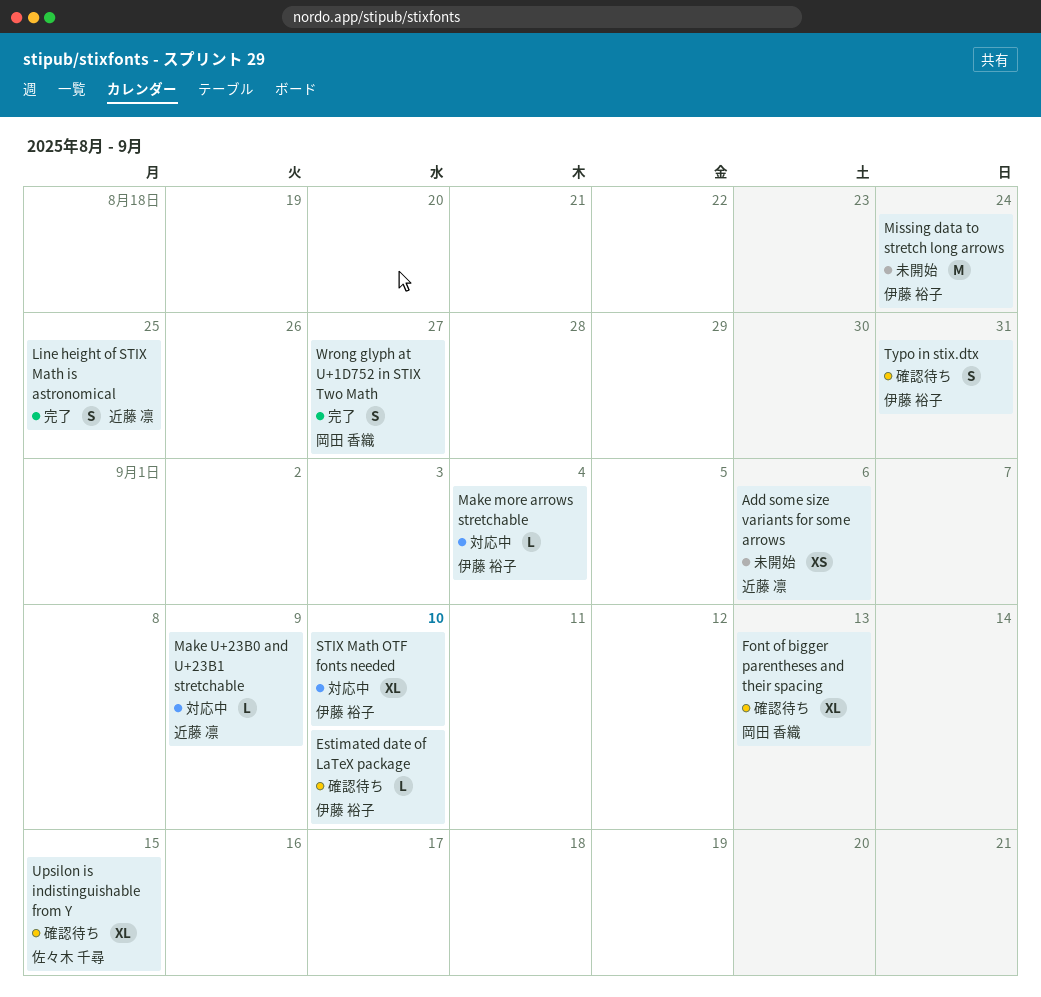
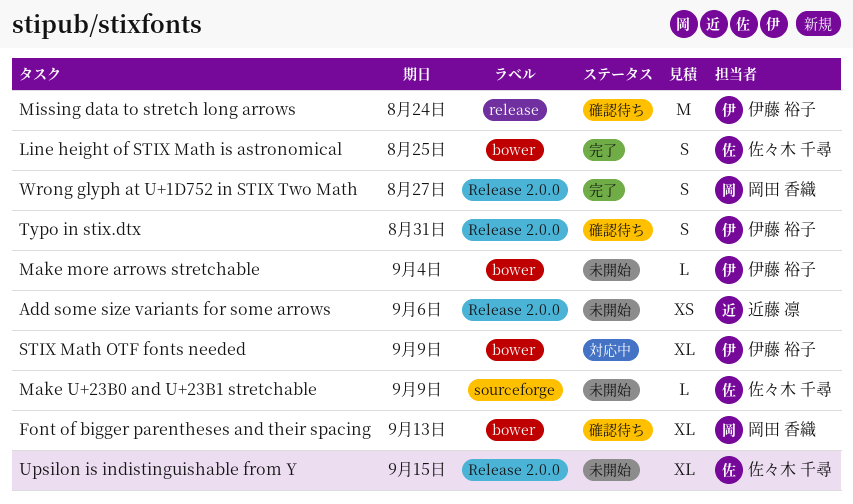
Estimated date of LaTeX package: present -> none
Line height of STIX Math is astronomical, owner: 近藤 凛 -> 佐々木 千尋
Make more arrows stretchable, status: 対応中 -> 未開始
Make U+23B0 and U+23B1 stretchable, status: 対応中 -> 未開始
Make U+23B0 and U+23B1 stretchable, owner: 近藤 凛 -> 佐々木 千尋
Missing data to stretch long arrows, status: 未開始 -> 確認待ち
STIX Math OTF fonts needed, due: Sep 10 -> Sep 9
Upsilon is indistinguishable from Y, status: 確認待ち -> 未開始

